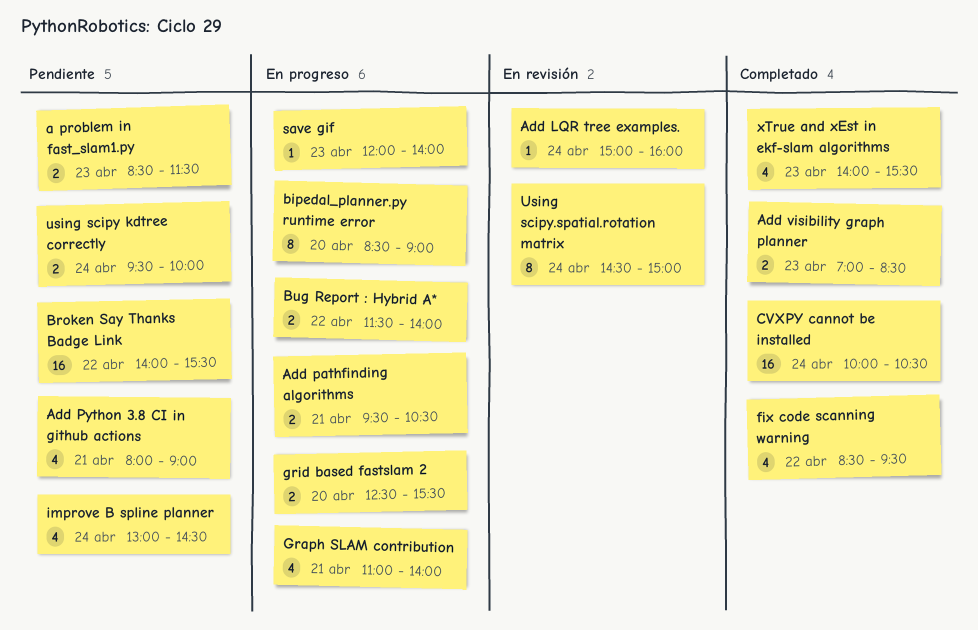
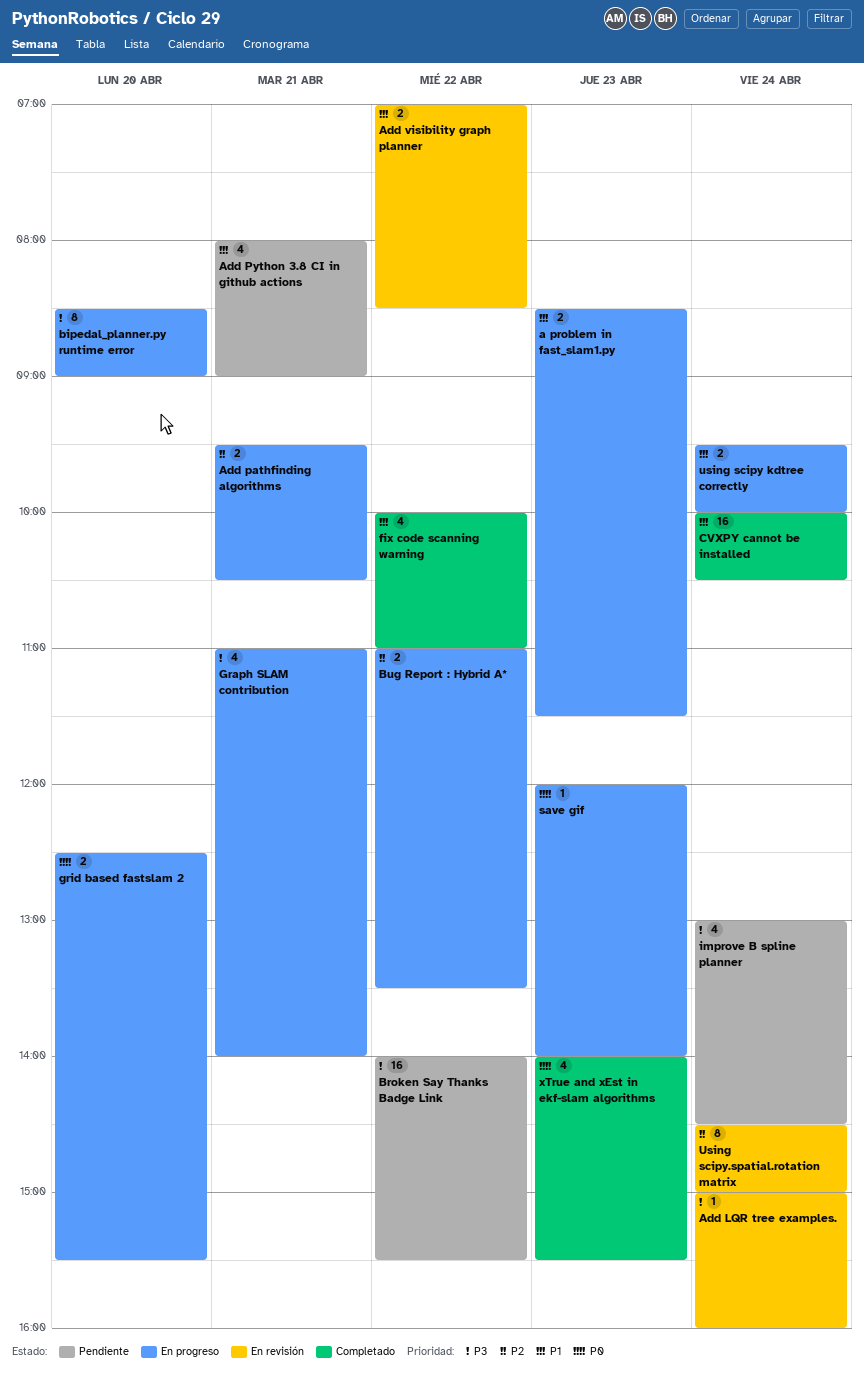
a problem in fast_slam1.py, status: Pendiente -> En progreso
Add visibility graph planner, status: Completado -> En revisión
Add visibility graph planner, day: Apr 23 -> Apr 22
Bug Report : Hybrid A*, begins: 11:30 -> 11:00
Bug Report : Hybrid A*, ends: 14:00 -> 13:30
fix code scanning warning, begins: 08:30 -> 10:00
fix code scanning warning, ends: 09:30 -> 11:00
using scipy kdtree correctly, status: Pendiente -> En progreso

